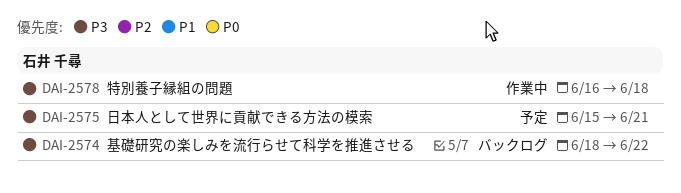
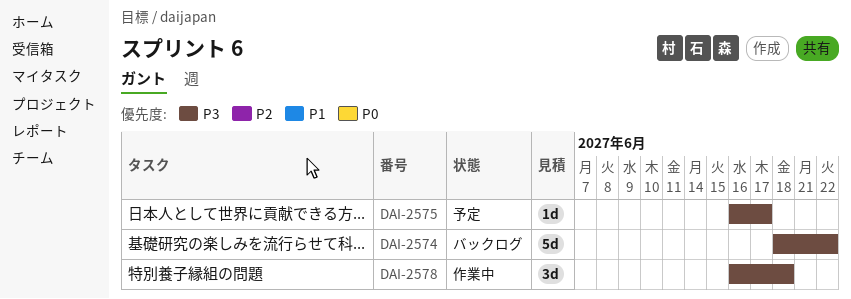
DAI-2575, start: Jun 15 -> Jun 16
DAI-2575, due: Jun 21 -> Jun 17

